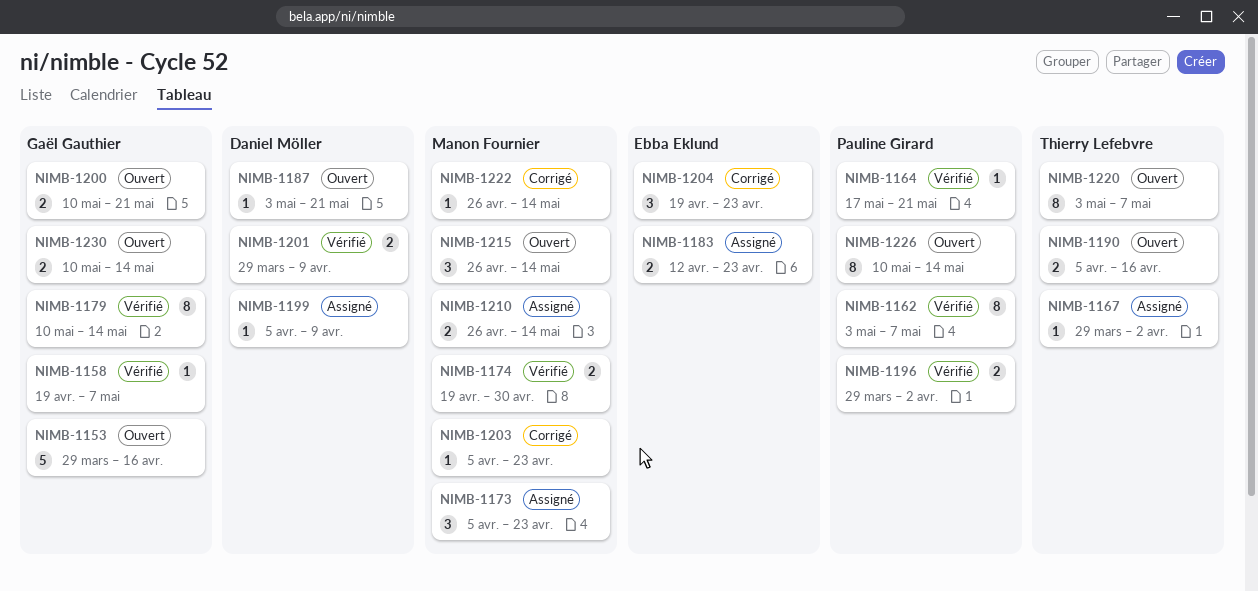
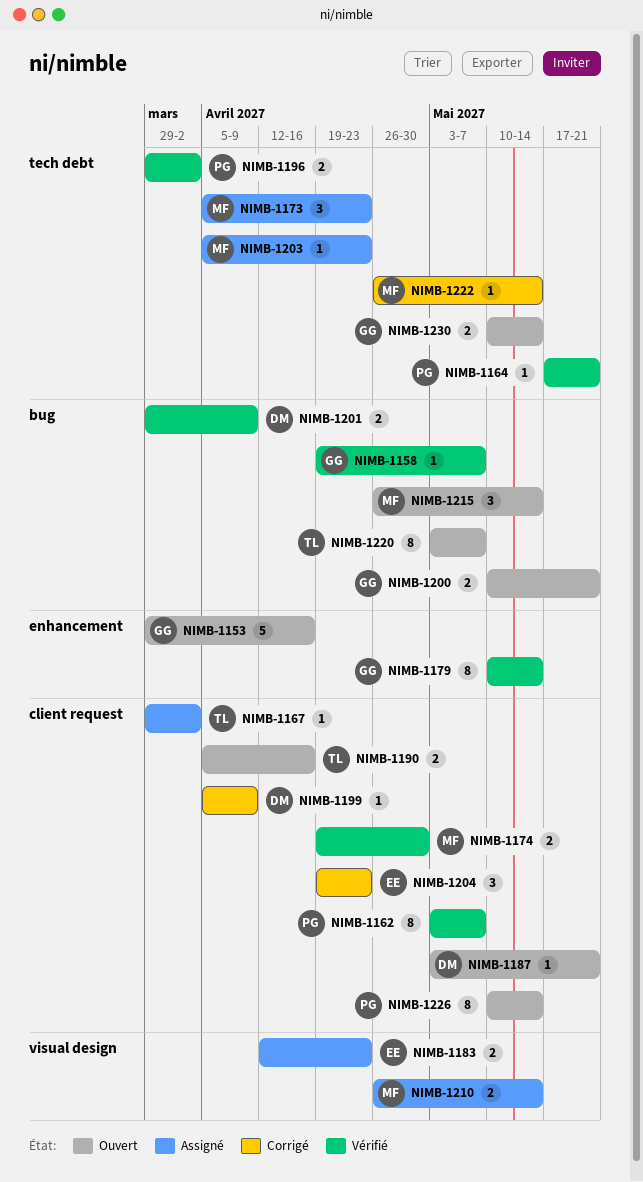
NIMB-1199, status: Assigné -> Corrigé
NIMB-1203, status: Corrigé -> Assigné

